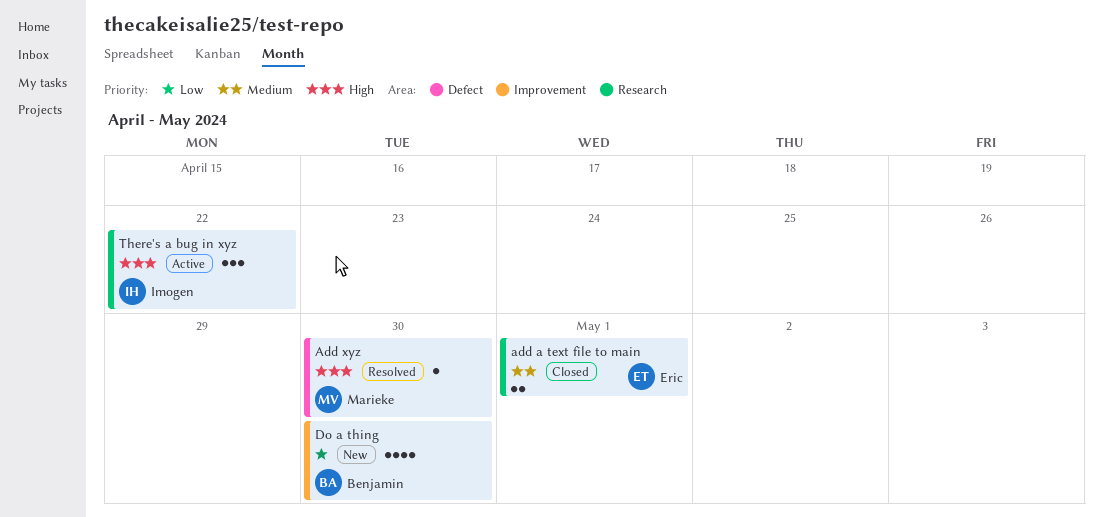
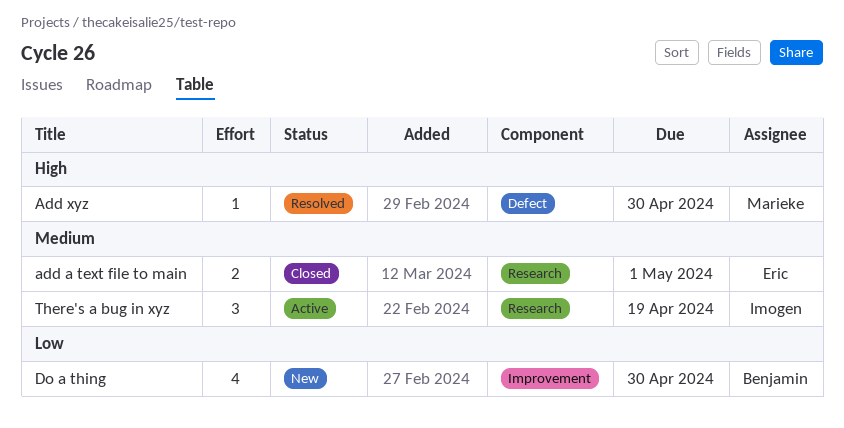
There's a bug in xyz, priority: High -> Medium
There's a bug in xyz, due: Apr 22 -> Apr 19

